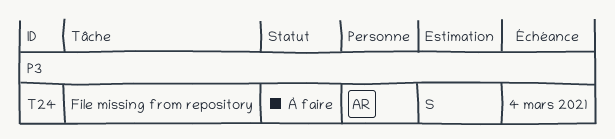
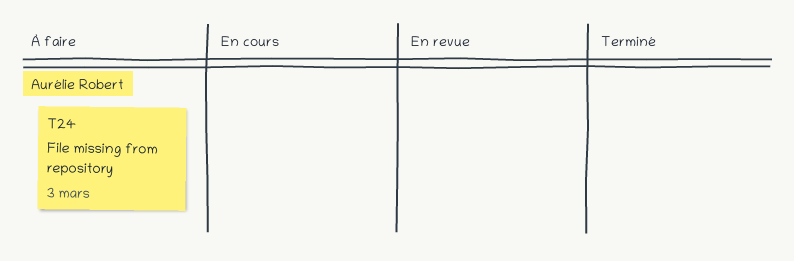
T24, due: Mar 4 -> Mar 3

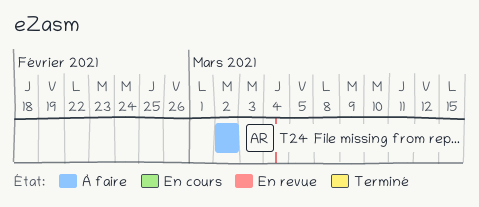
T24, due: Mar 3 -> Mar 2

